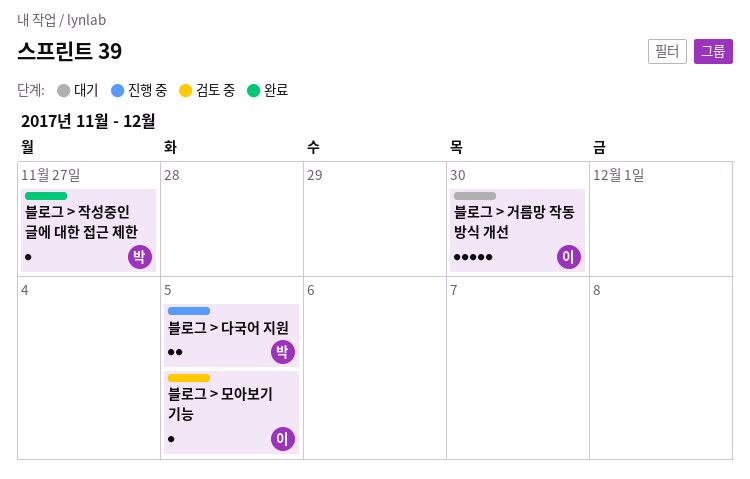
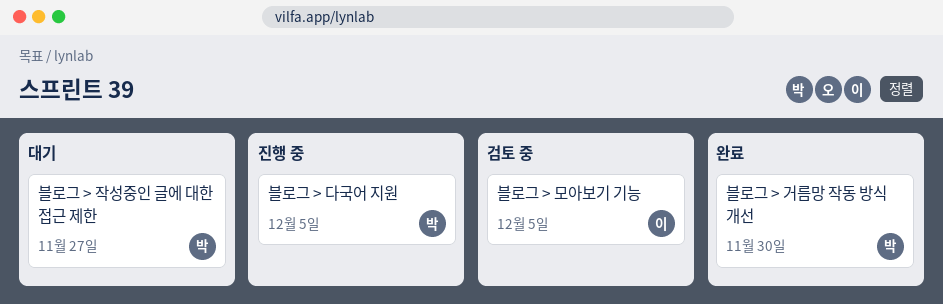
블로그 > 거름망 작동 방식 개선, status: 대기 -> 완료
블로그 > 거름망 작동 방식 개선, owner: 이 -> 박
블로그 > 작성중인 글에 대한 접근 제한, status: 완료 -> 대기

